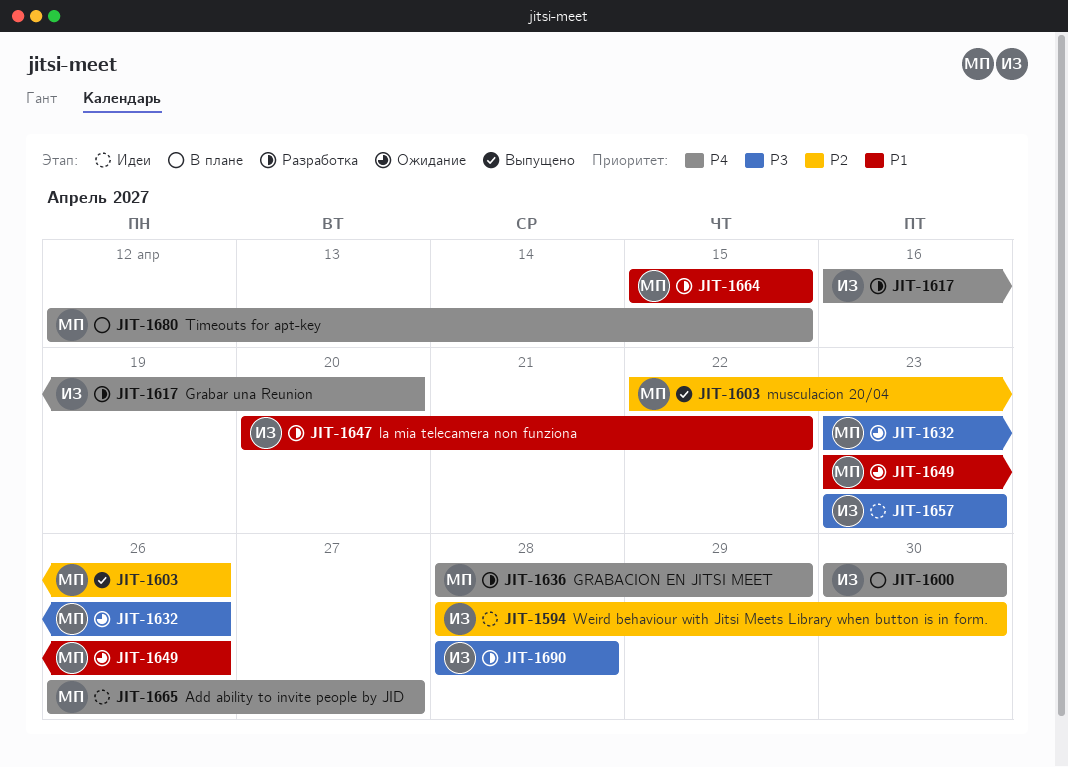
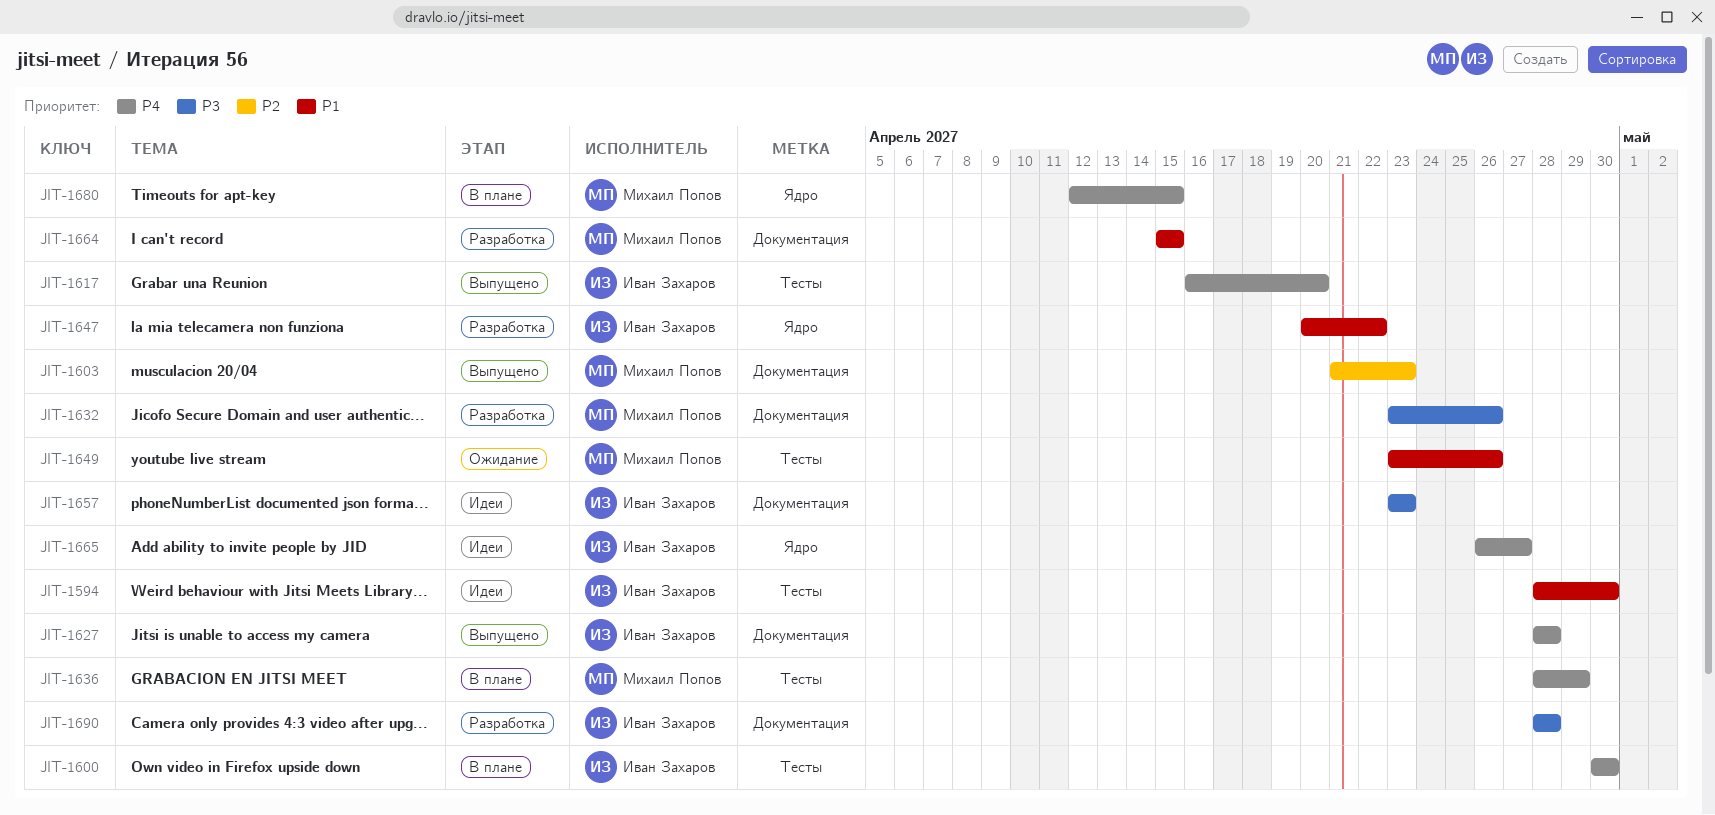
JIT-1594, priority: P2 -> P1
JIT-1603, start: Apr 22 -> Apr 21
JIT-1603, due: Apr 26 -> Apr 23
JIT-1617, status: Разработка -> Выпущено
JIT-1627: none -> present
JIT-1632, status: Ожидание -> Разработка
JIT-1636, status: Разработка -> В плане
JIT-1665, owner: Михаил Попов -> Иван Захаров

